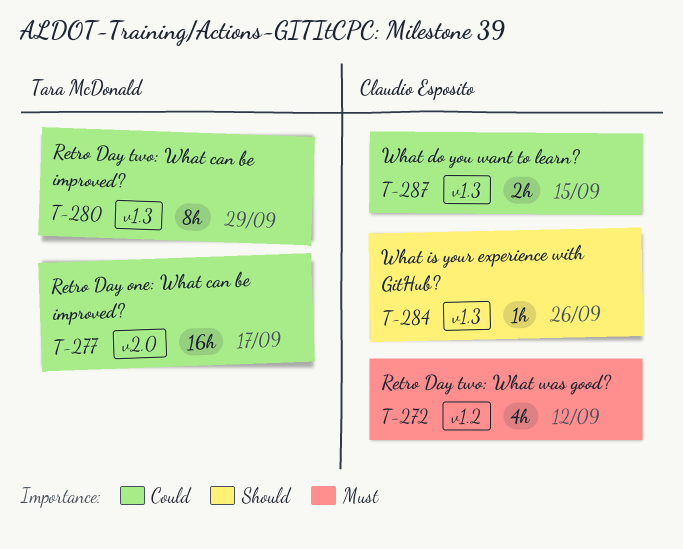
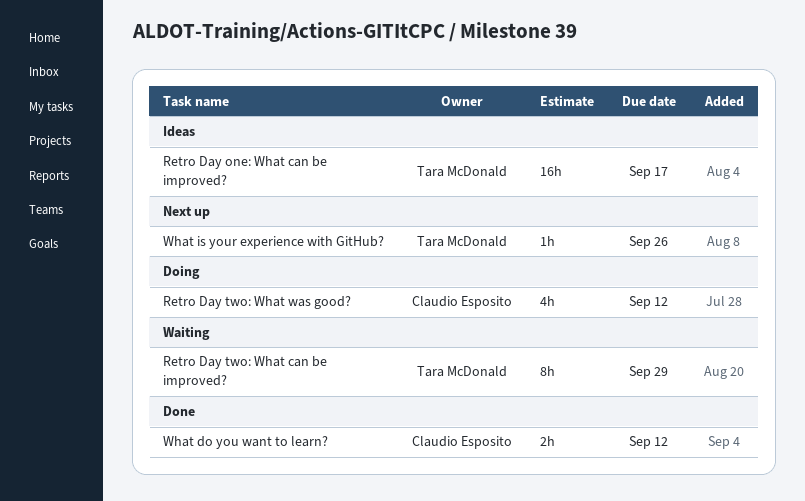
What do you want to learn?, due: Sep 15 -> Sep 12
What is your experience with GitHub?, owner: Claudio Esposito -> Tara McDonald

